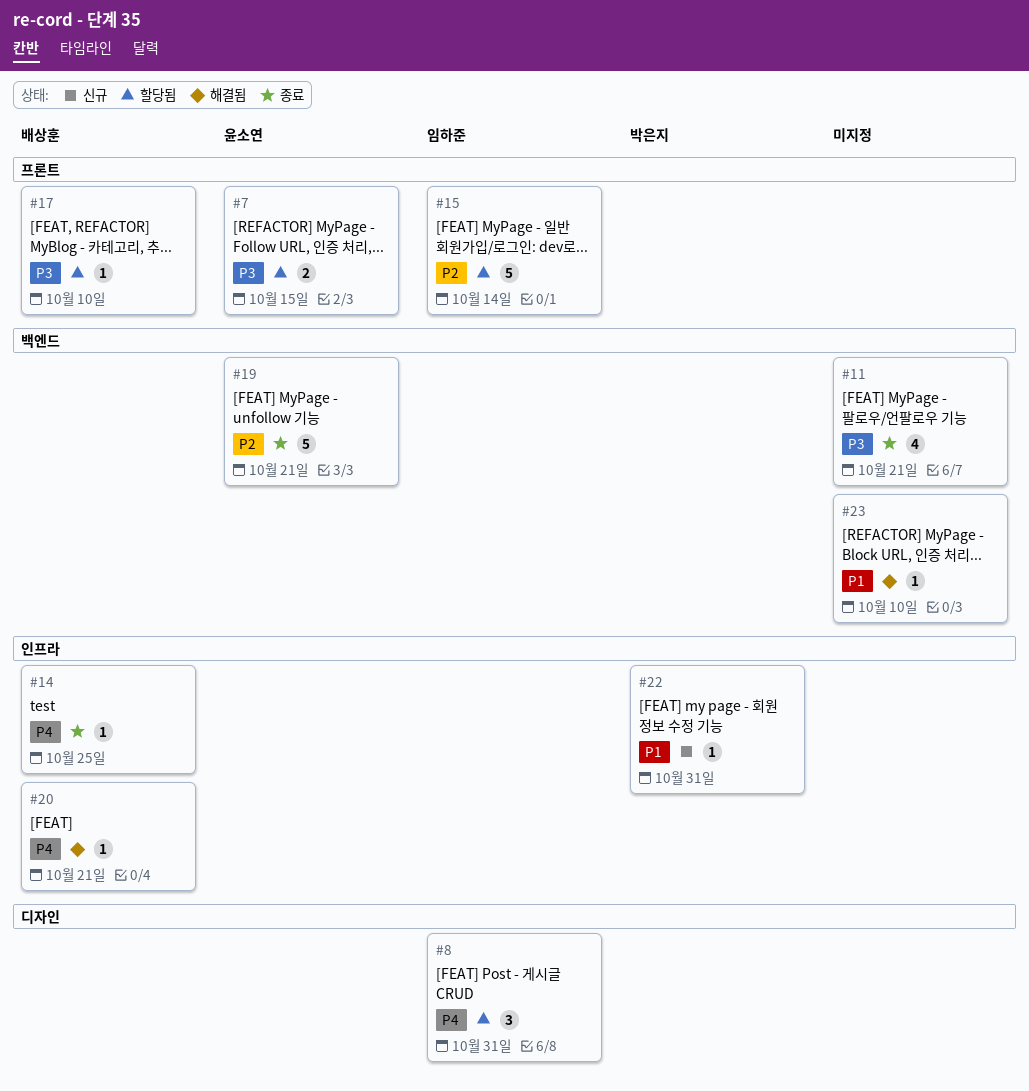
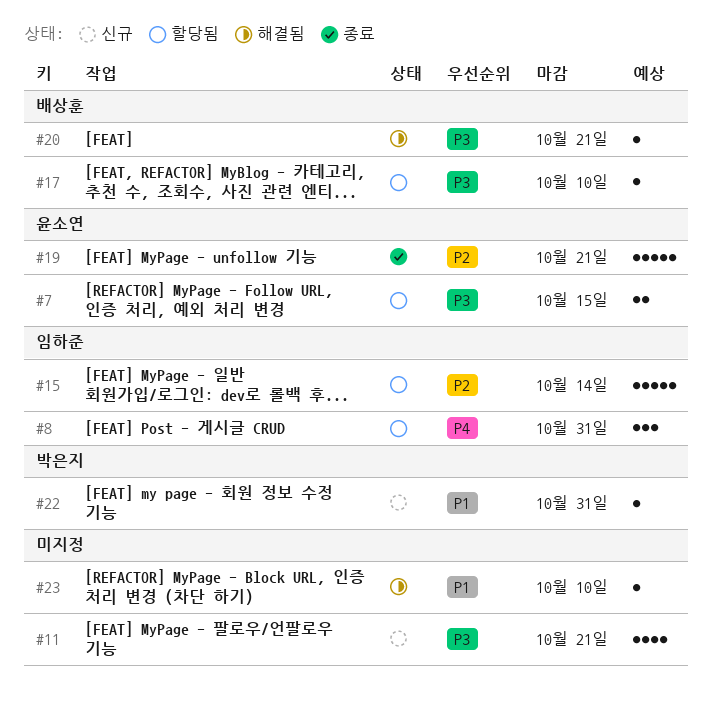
#11, status: 종료 -> 신규
#14: present -> none
#20, priority: P4 -> P3

